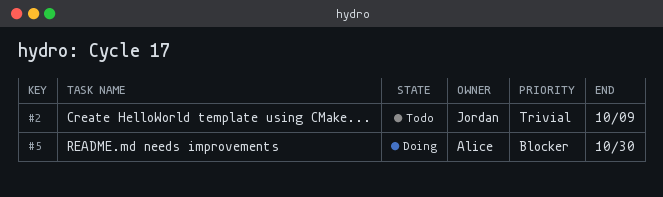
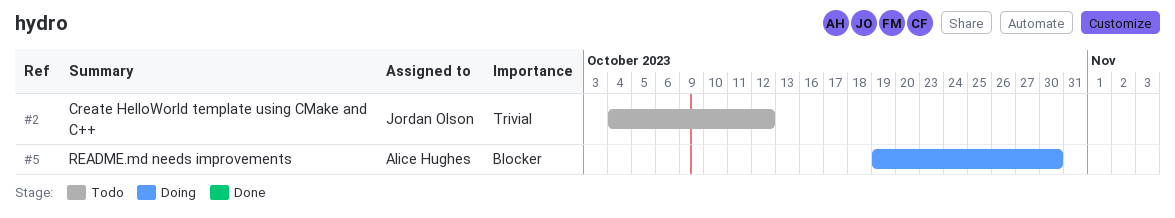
#2, due: Oct 9 -> Oct 12

